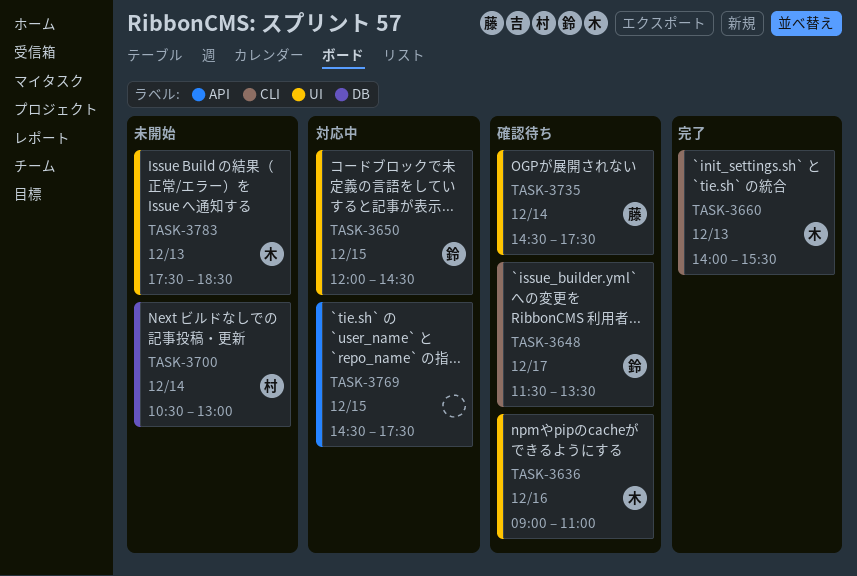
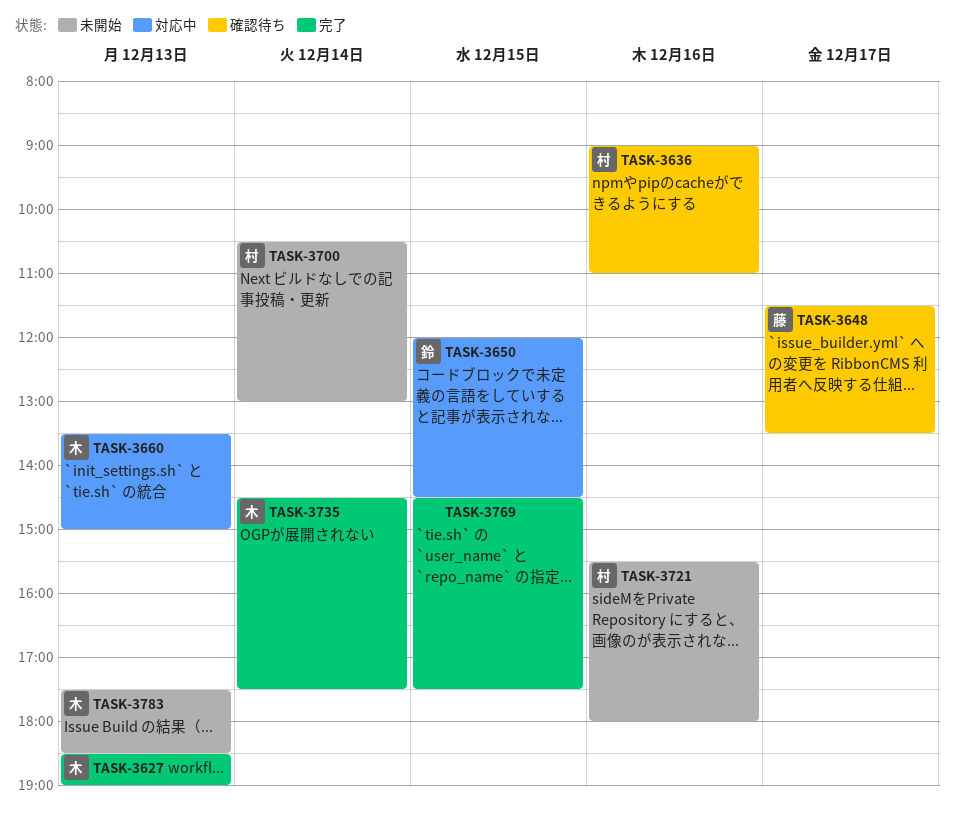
TASK-3627: none -> present
TASK-3636, owner: 木 -> 村
TASK-3648, owner: 鈴 -> 藤
TASK-3660, status: 完了 -> 対応中
TASK-3660, begins: 14:00 -> 13:30
TASK-3660, ends: 15:30 -> 15:00
TASK-3721: none -> present
TASK-3735, status: 確認待ち -> 完了
TASK-3735, owner: 藤 -> 木
TASK-3769, status: 対応中 -> 完了

